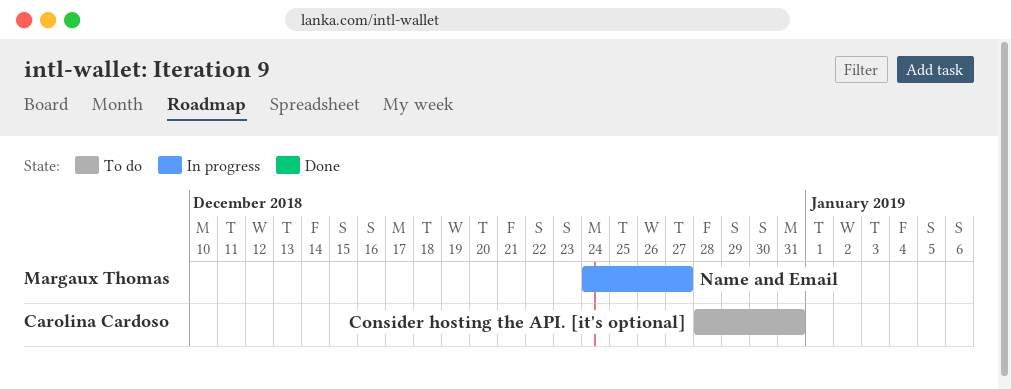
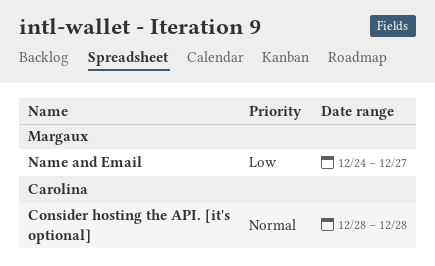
Consider hosting the API. [it's optional], due: Dec 31 -> Dec 28

